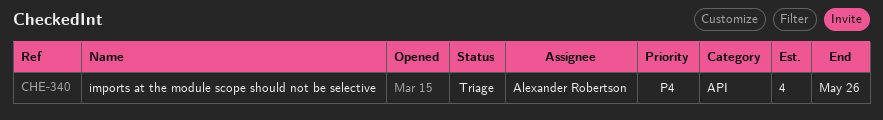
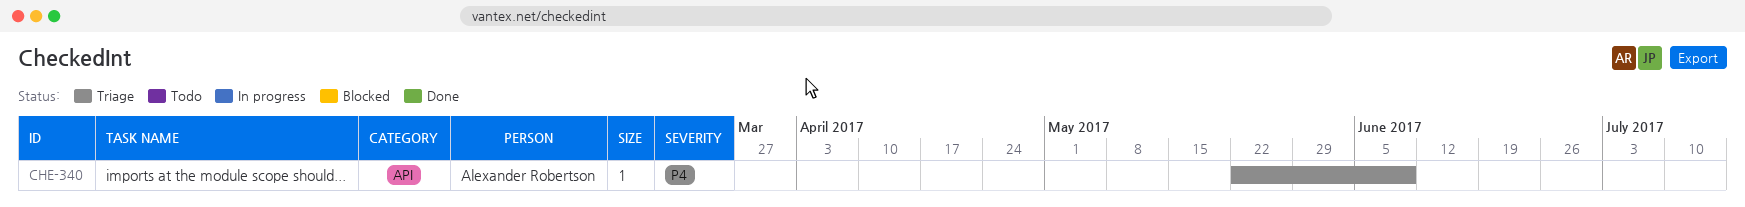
CHE-340, estimate: 4 -> 1
CHE-340, due: May 26 -> Jun 9

